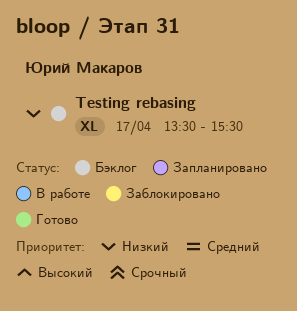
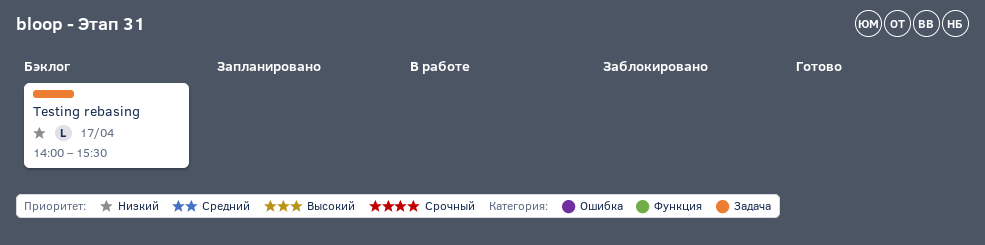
Testing rebasing, estimate: XL -> L
Testing rebasing, begins: 13:30 -> 14:00

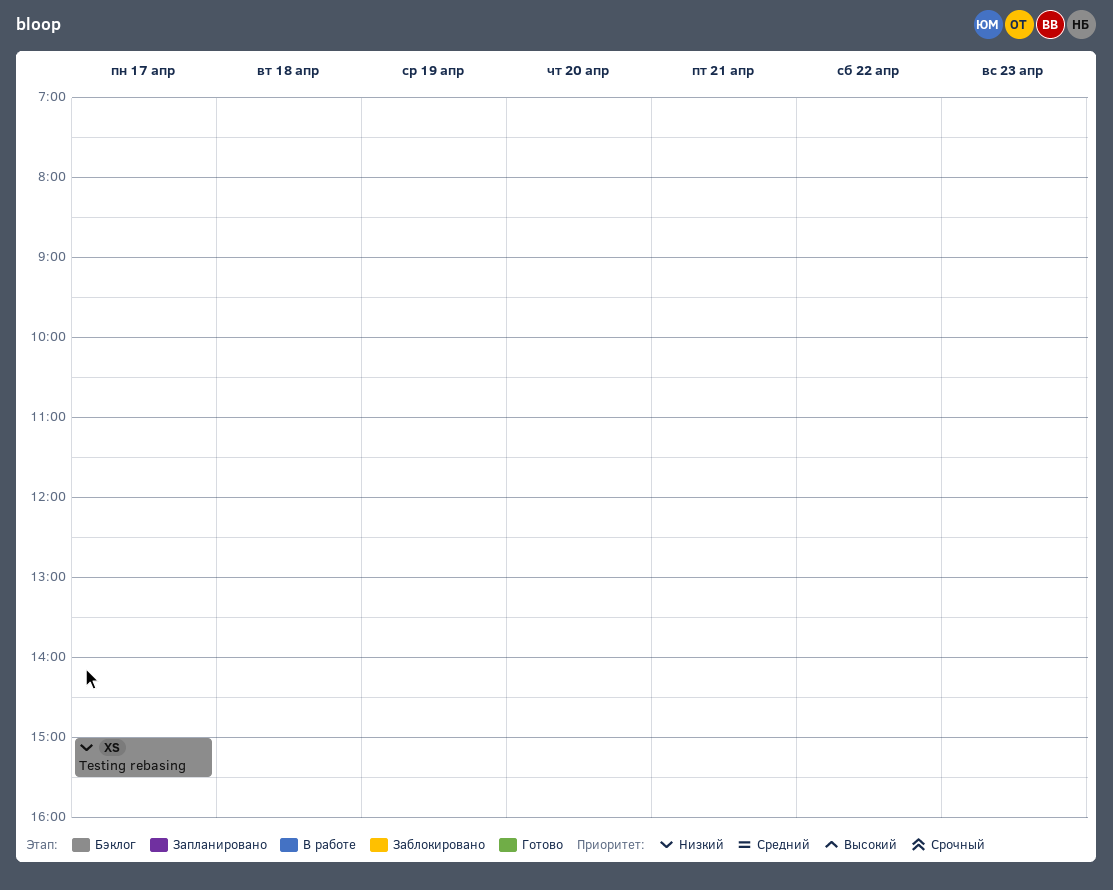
Testing rebasing, estimate: L -> XS
Testing rebasing, begins: 14:00 -> 15:00

